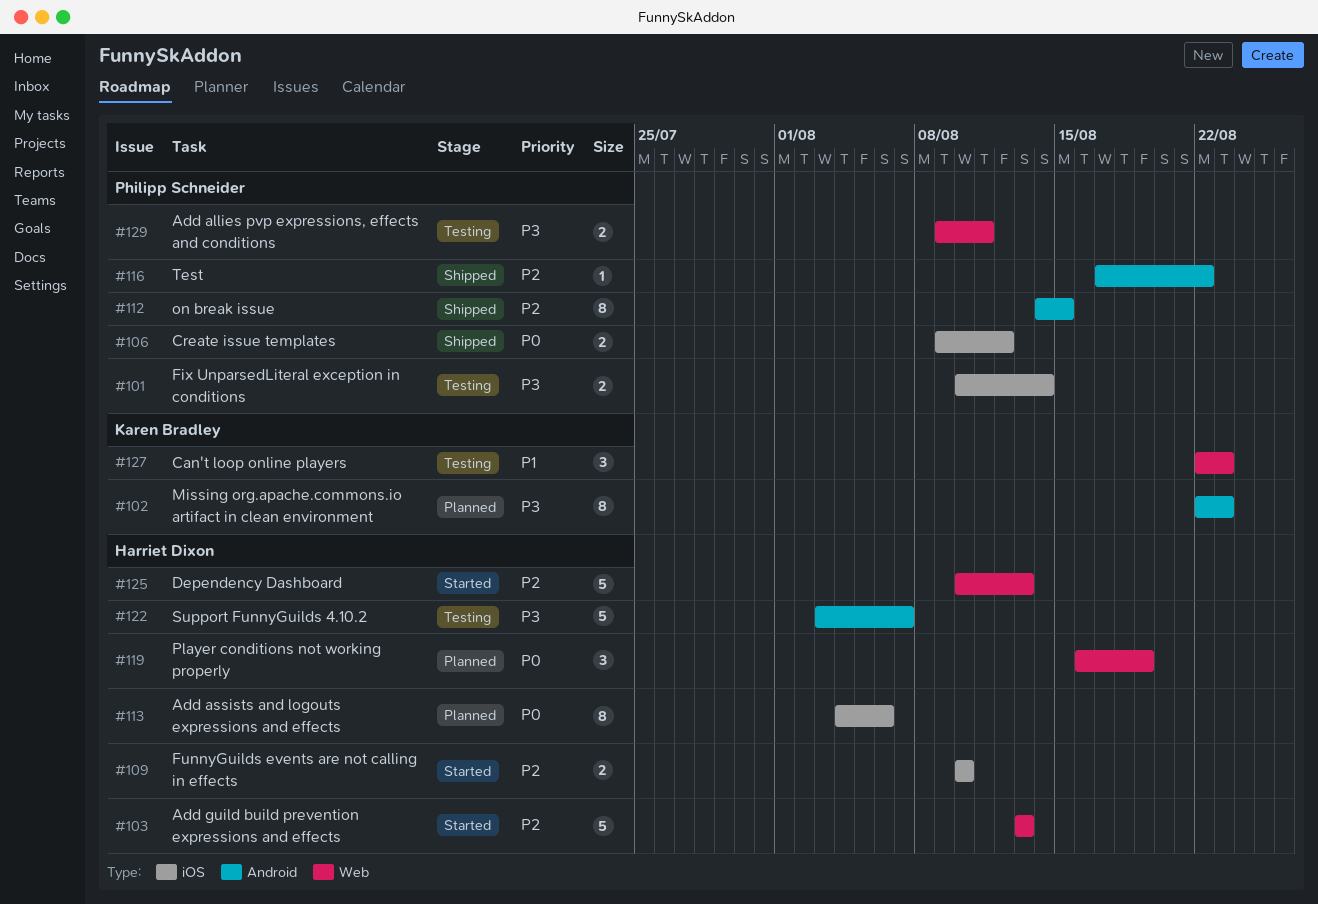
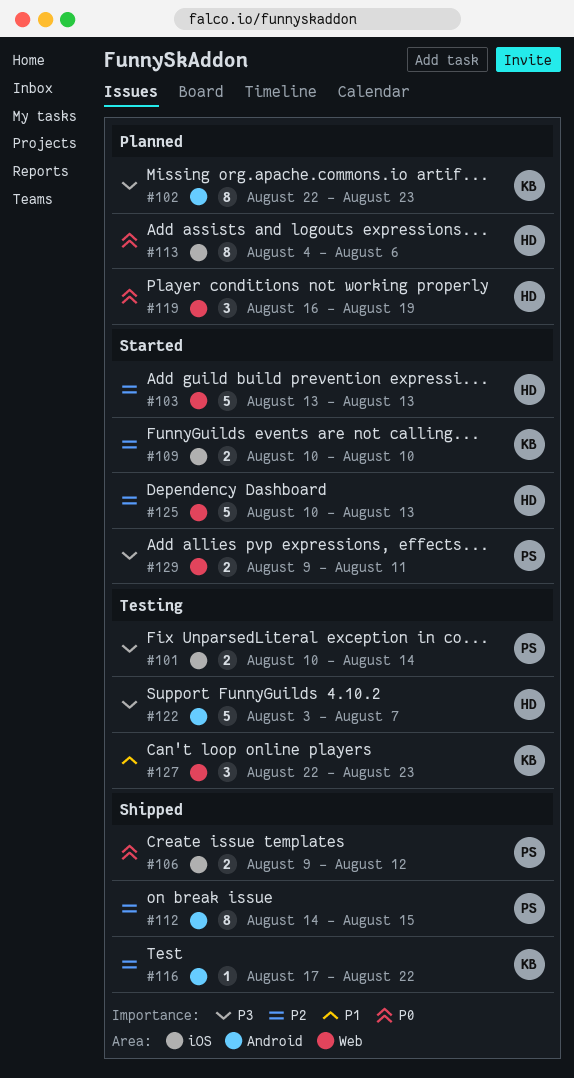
#109, owner: Harriet Dixon -> Karen Bradley
#116, owner: Philipp Schneider -> Karen Bradley
#129, status: Testing -> Started

